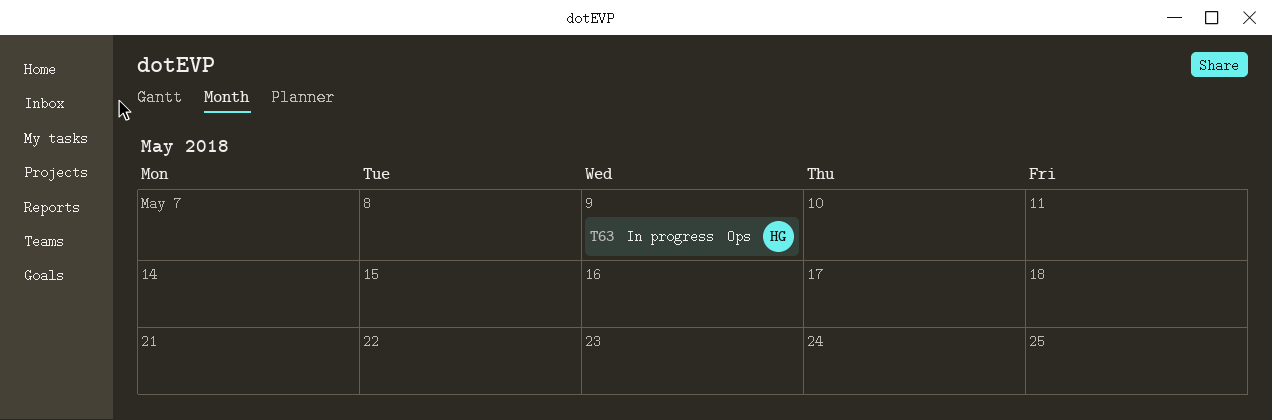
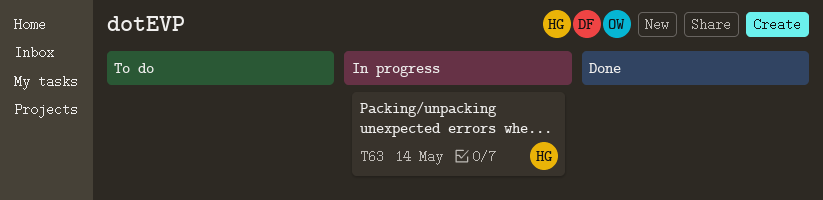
T63, due: May 9 -> May 14

